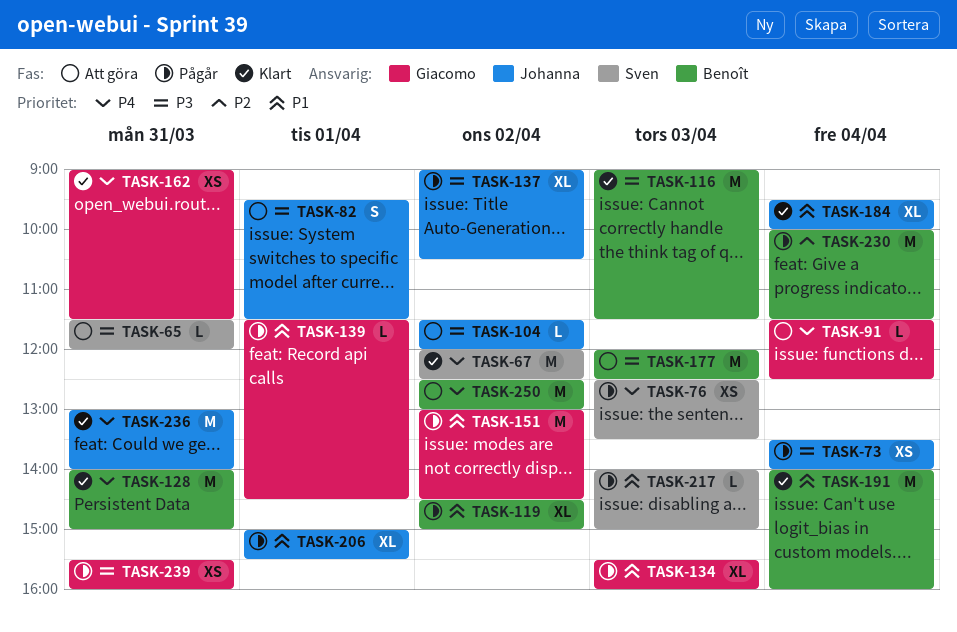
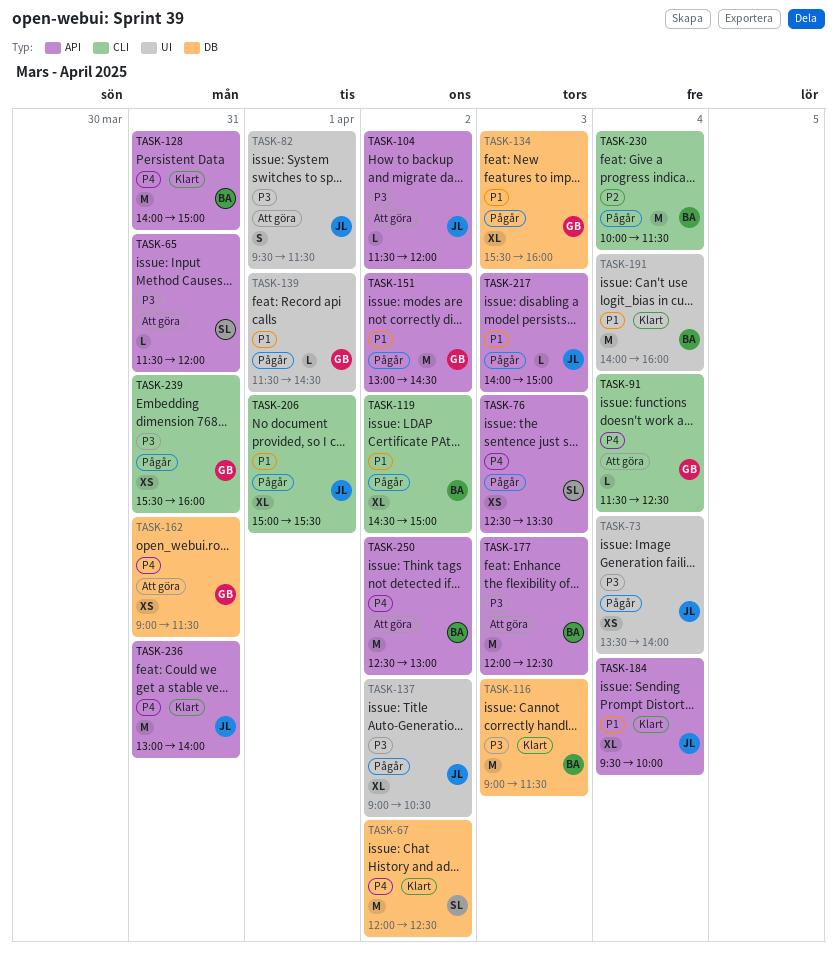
TASK-162, status: Klart -> Att göra
TASK-217, owner: Sven -> Johanna

